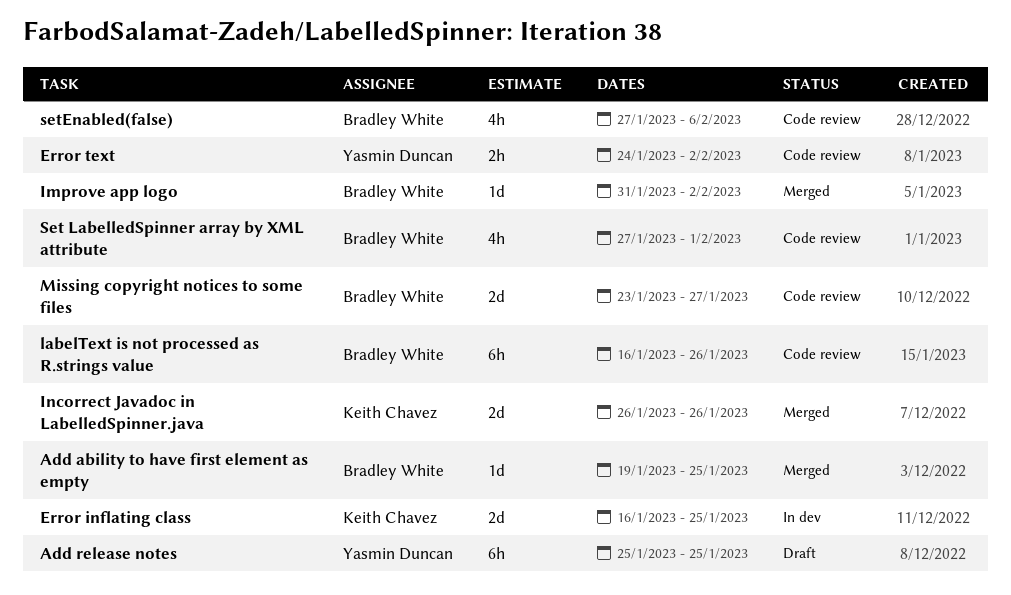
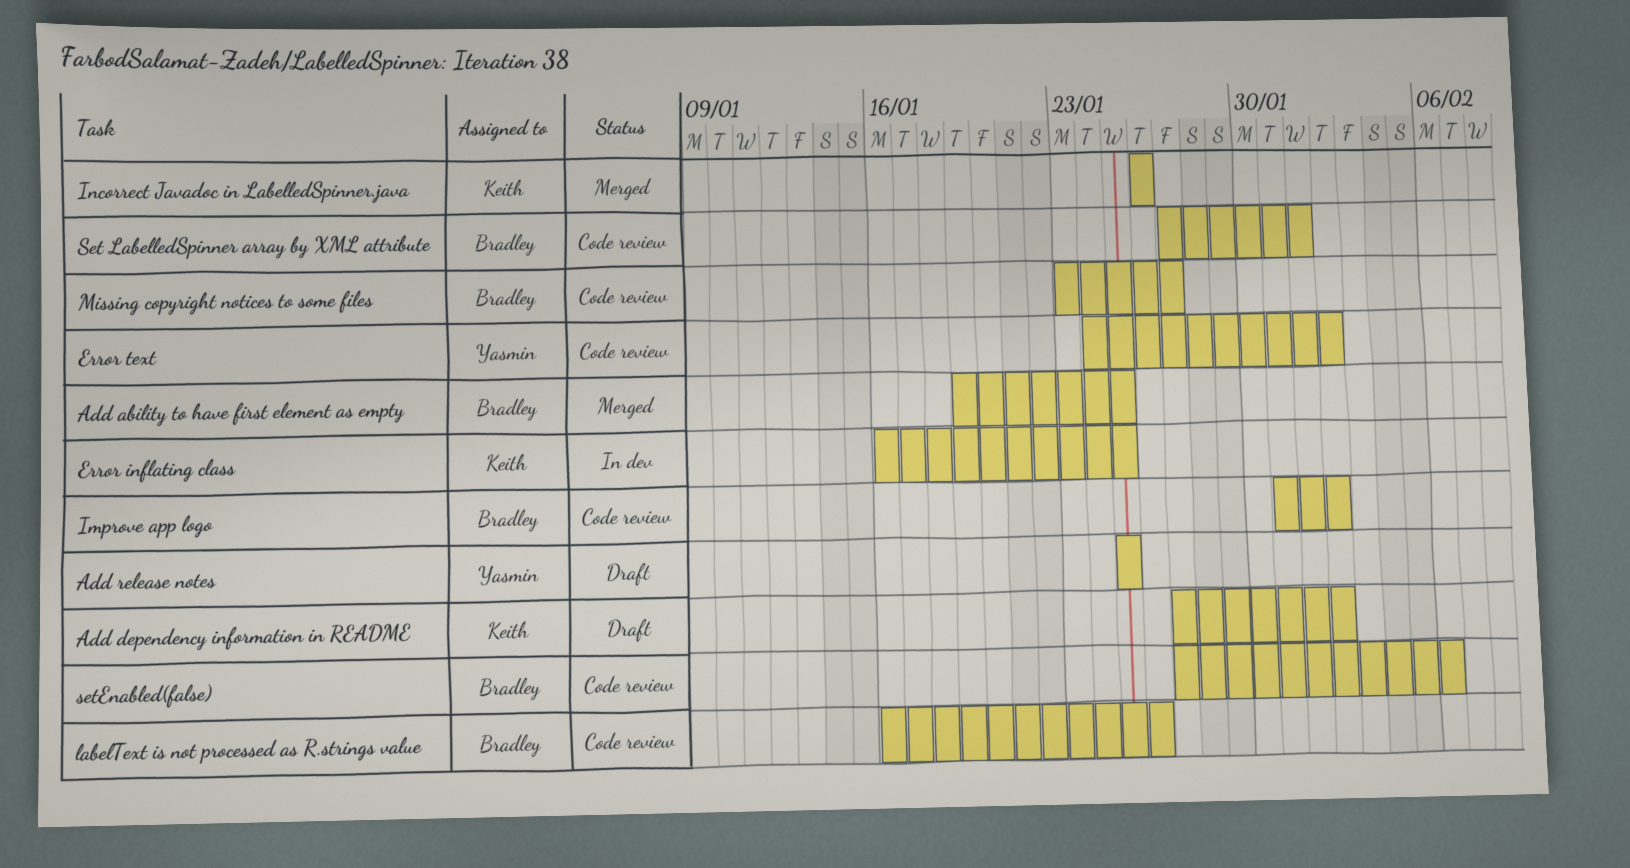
Add dependency information in README: none -> present
Improve app logo, status: Merged -> Code review

